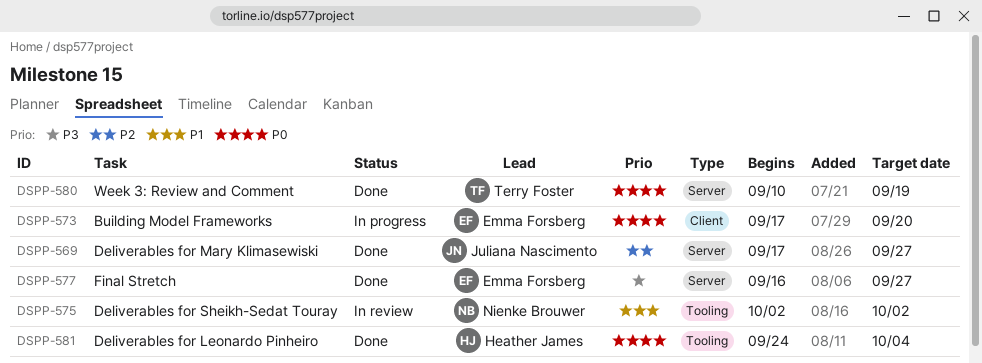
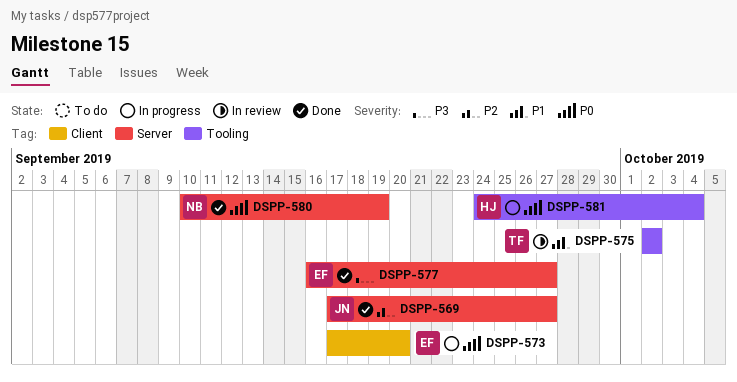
DSPP-575, owner: Nienke Brouwer -> Terry Foster
DSPP-580, owner: Terry Foster -> Nienke Brouwer
DSPP-581, status: Done -> In progress

